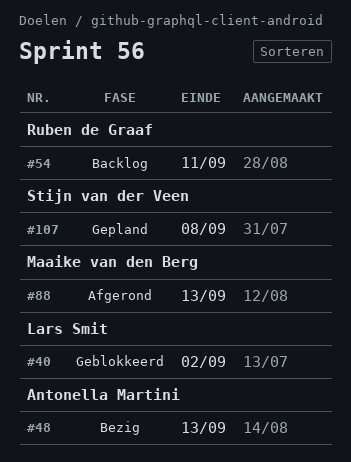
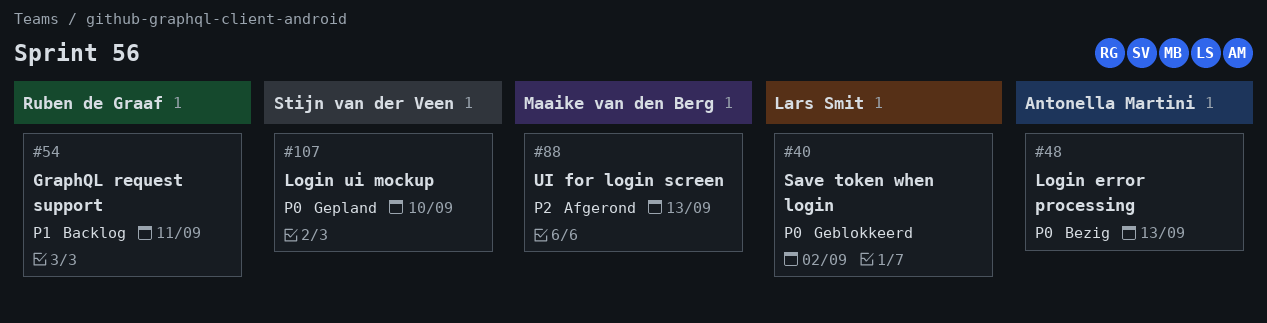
#107, due: Sep 8 -> Sep 10

